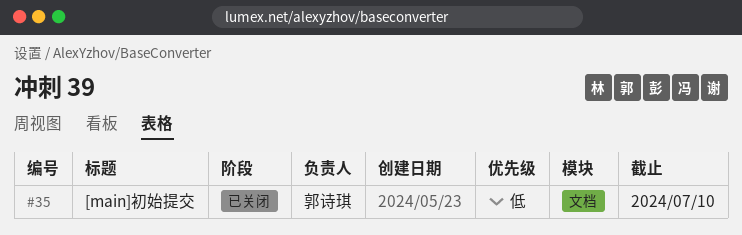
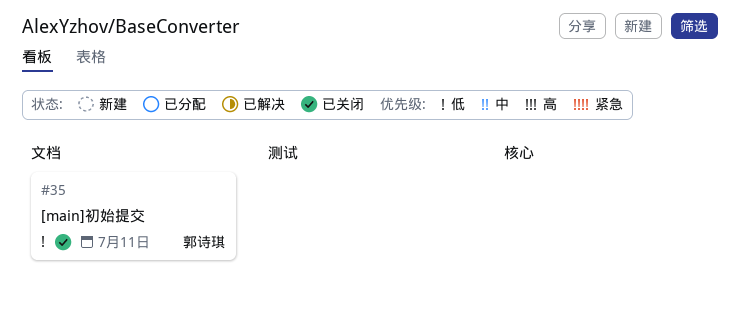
#35, due: Jul 10 -> Jul 11

